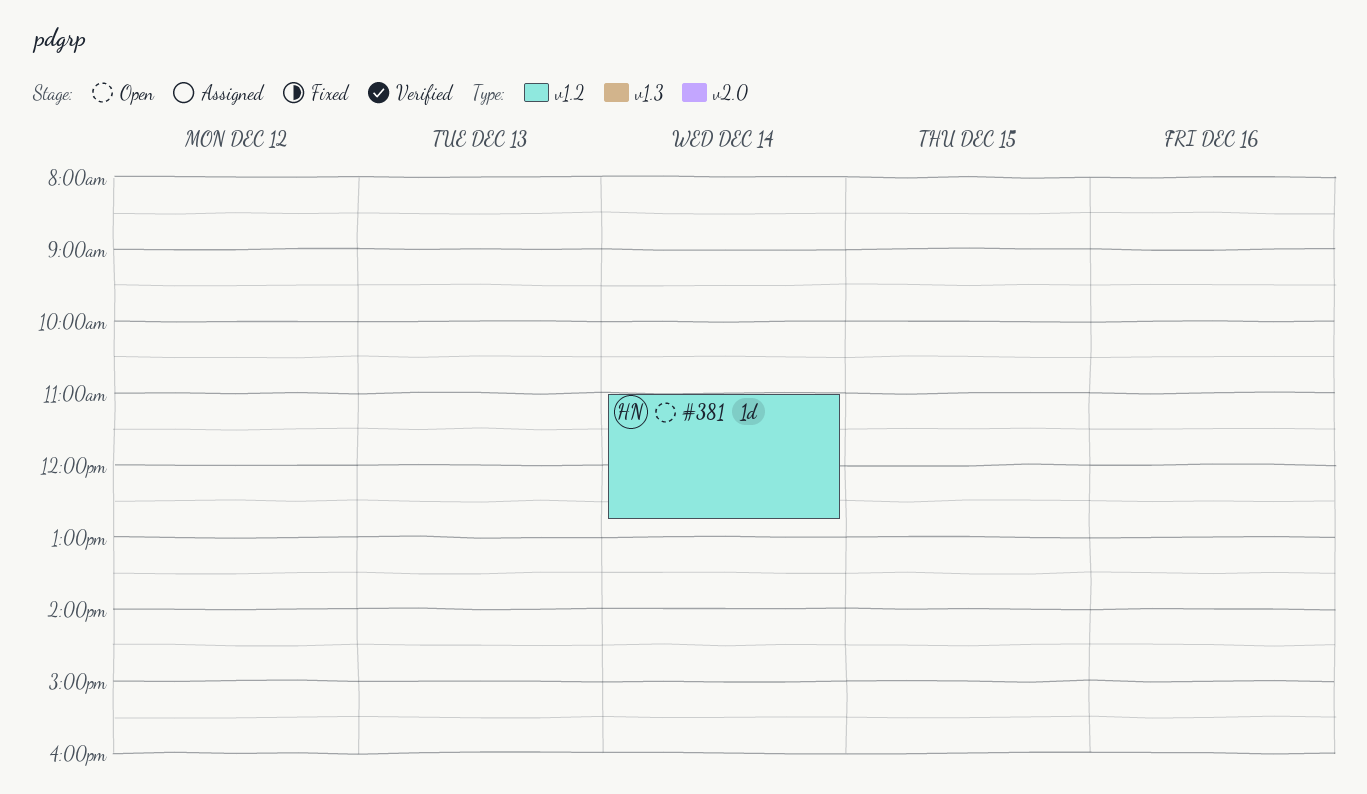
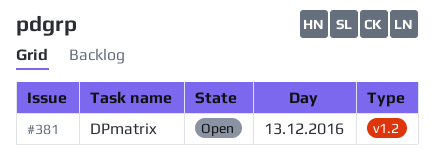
#381, day: Dec 14 -> Dec 13

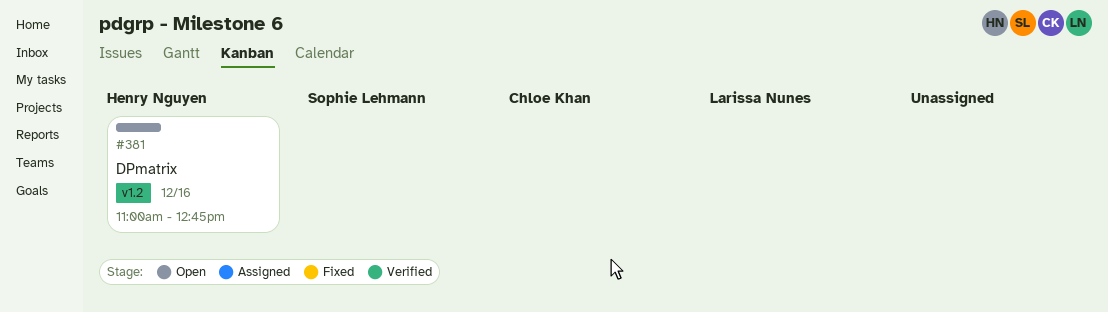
#381, day: Dec 13 -> Dec 16

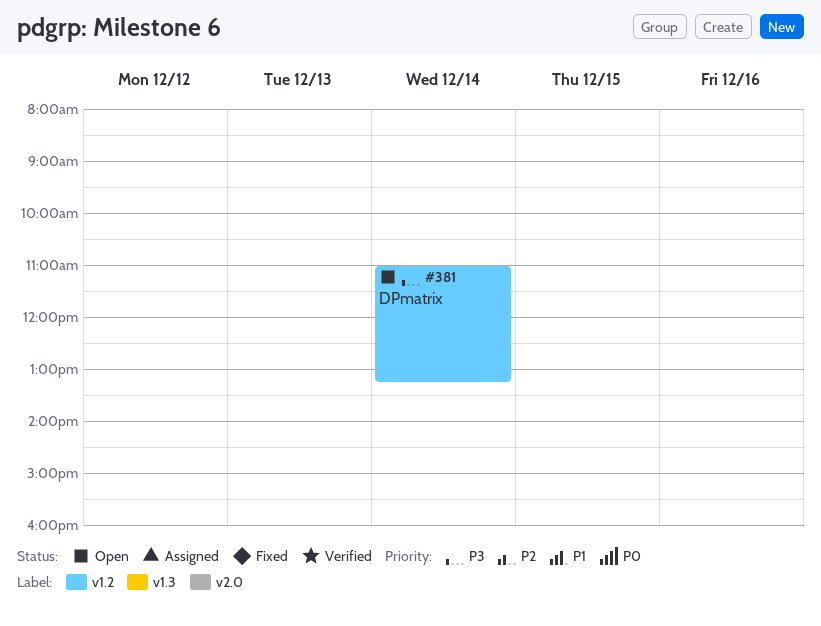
#381, day: Dec 16 -> Dec 14
#381, ends: 12:45 -> 13:15

